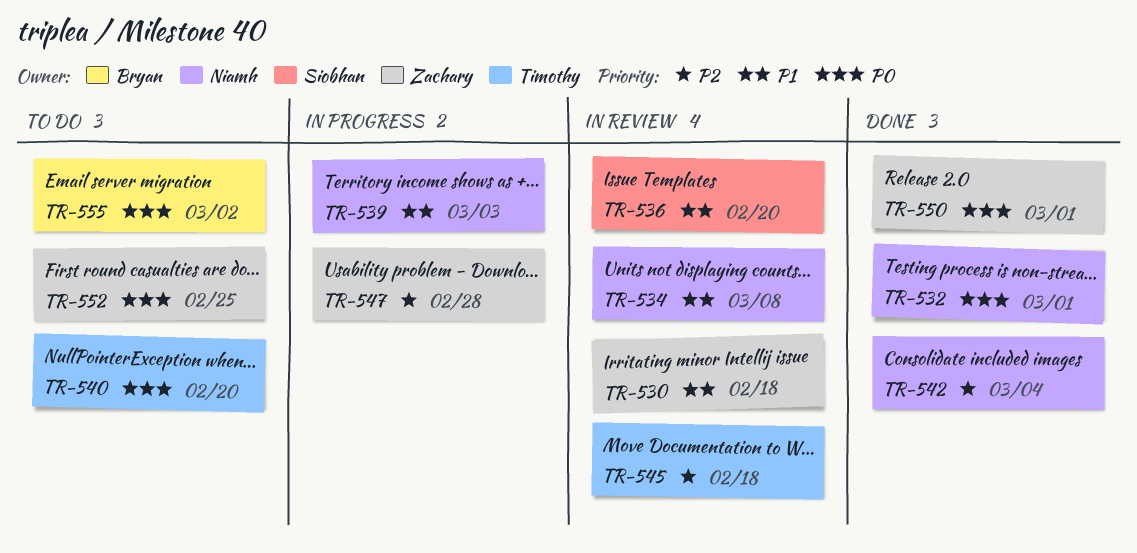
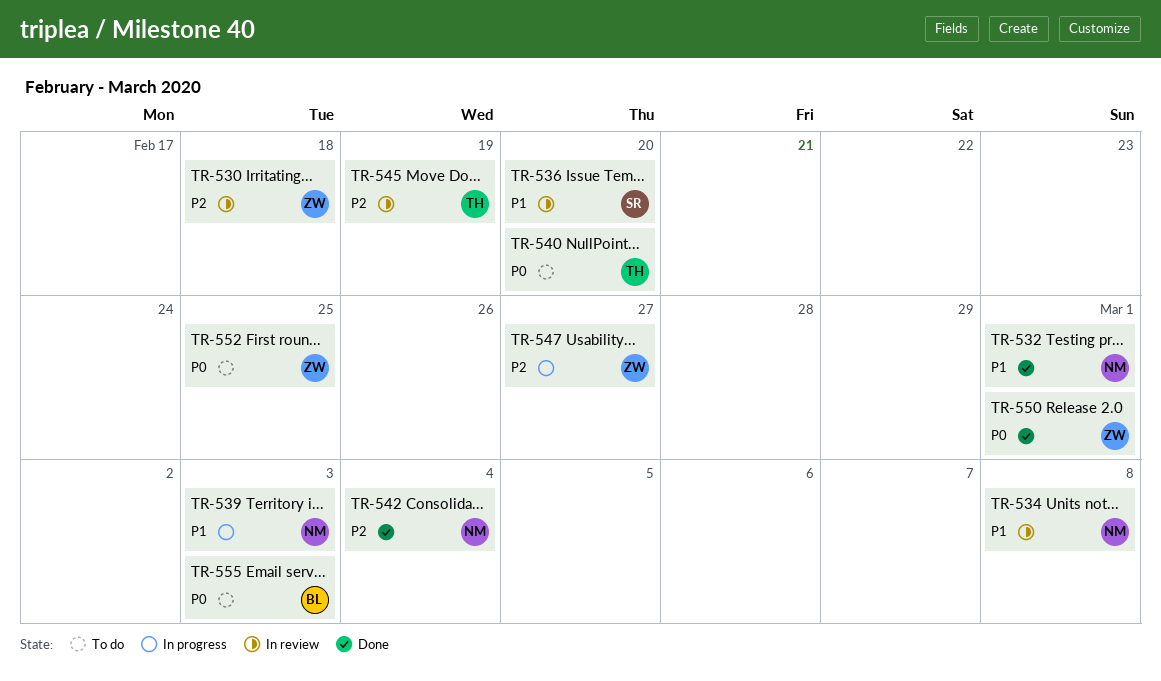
TR-530, priority: P1 -> P2
TR-532, priority: P0 -> P1
TR-545, due: Feb 18 -> Feb 19
TR-547, due: Feb 28 -> Feb 27
TR-555, due: Mar 2 -> Mar 3

